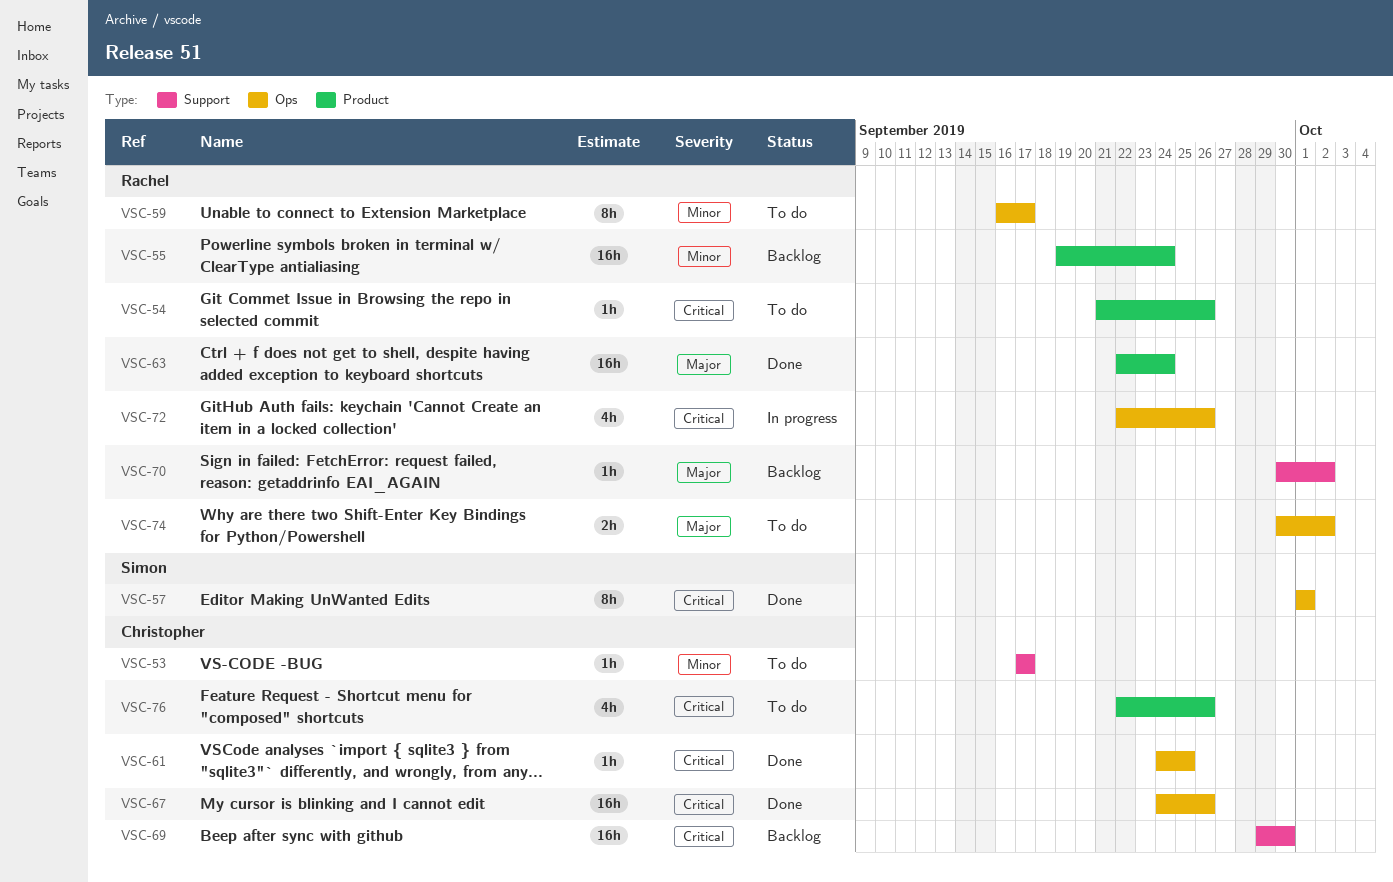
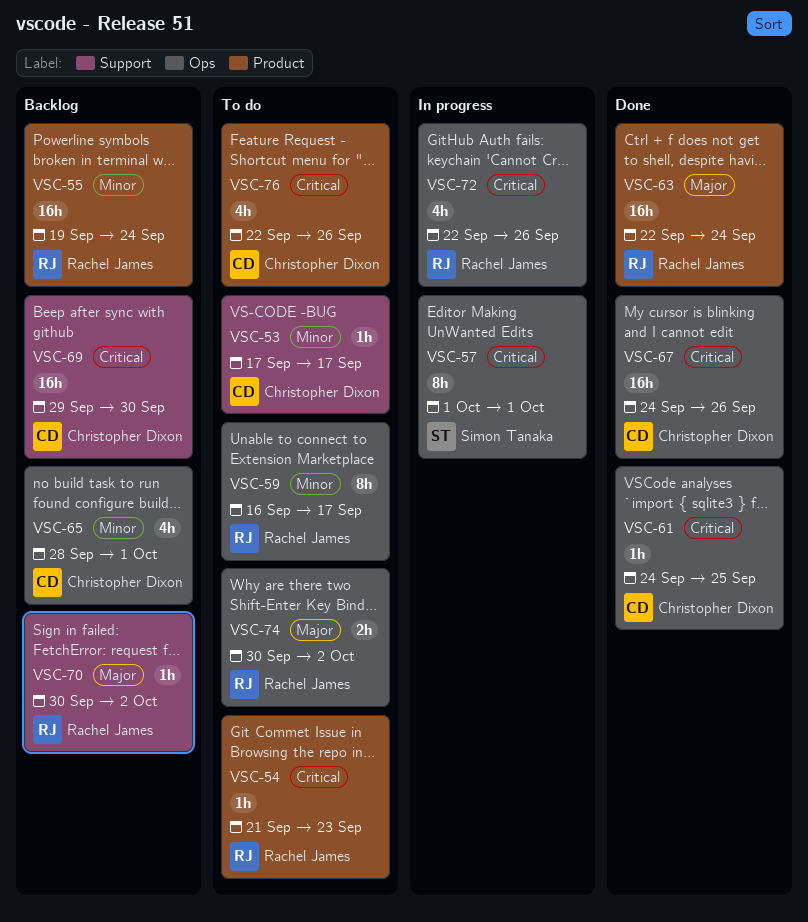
VSC-54, due: Sep 26 -> Sep 23
VSC-57, status: Done -> In progress
VSC-65: none -> present

